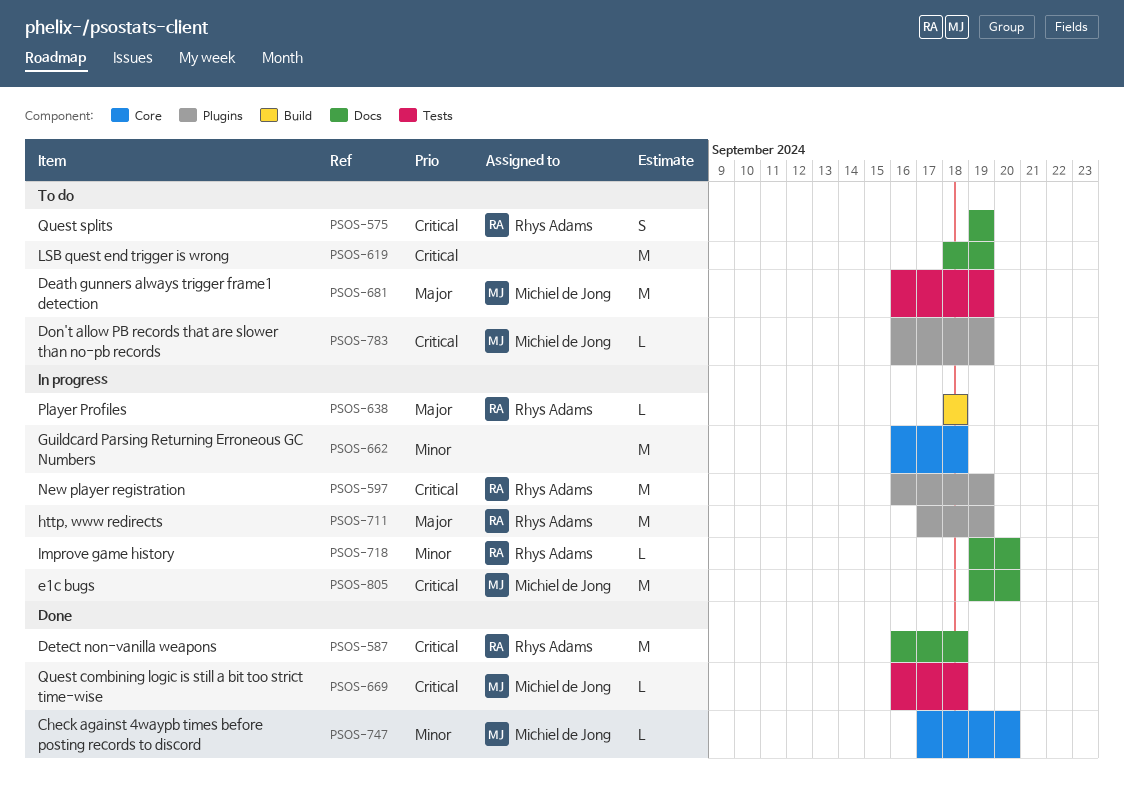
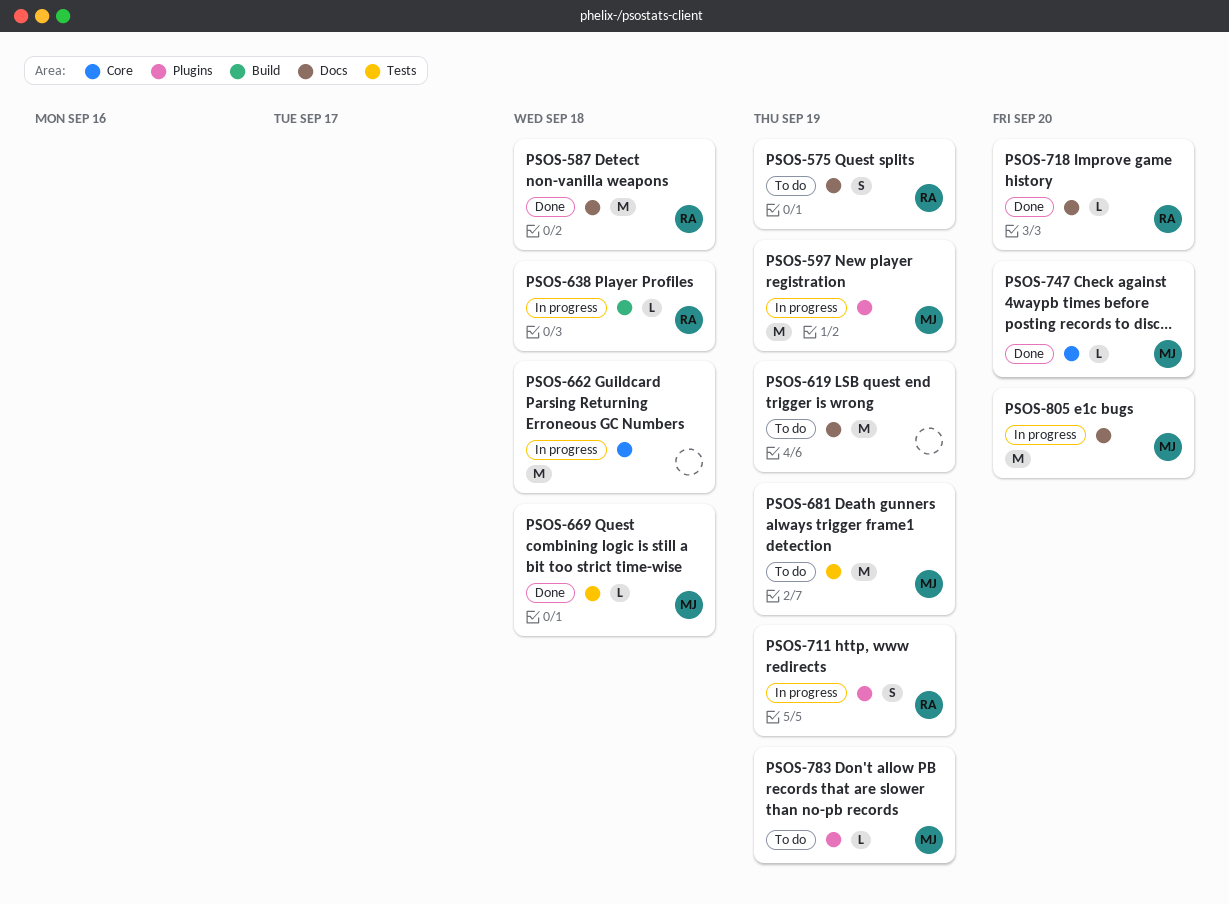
PSOS-597, owner: Rhys Adams -> Michiel de Jong
PSOS-711, estimate: M -> S
PSOS-718, status: In progress -> Done

